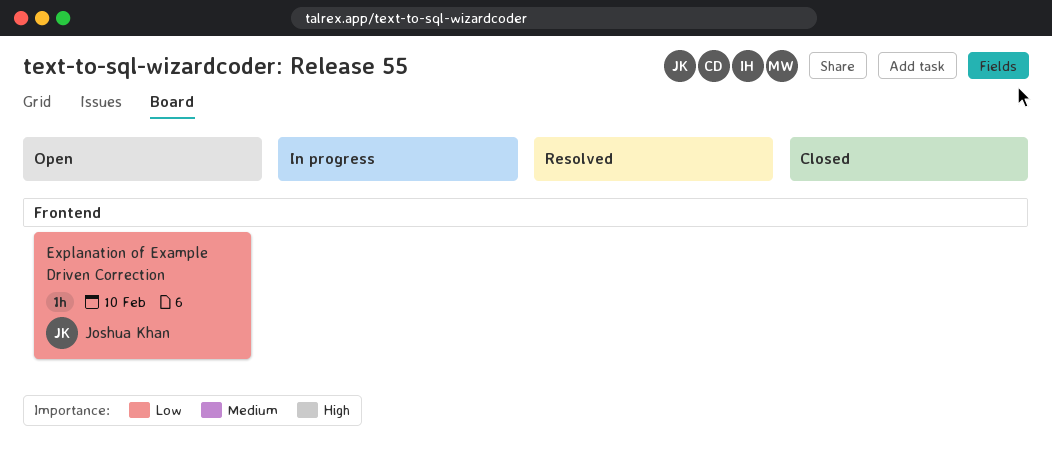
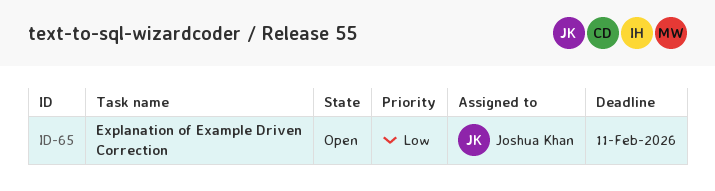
Explanation of Example Driven Correction, due: Feb 10 -> Feb 11

